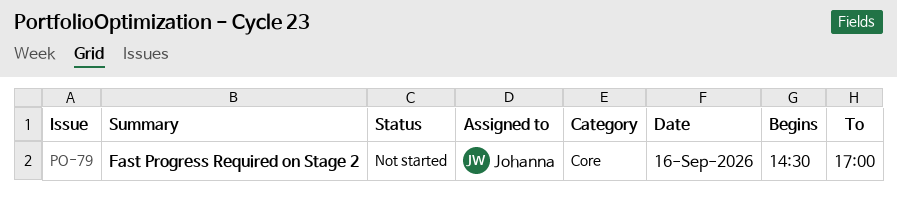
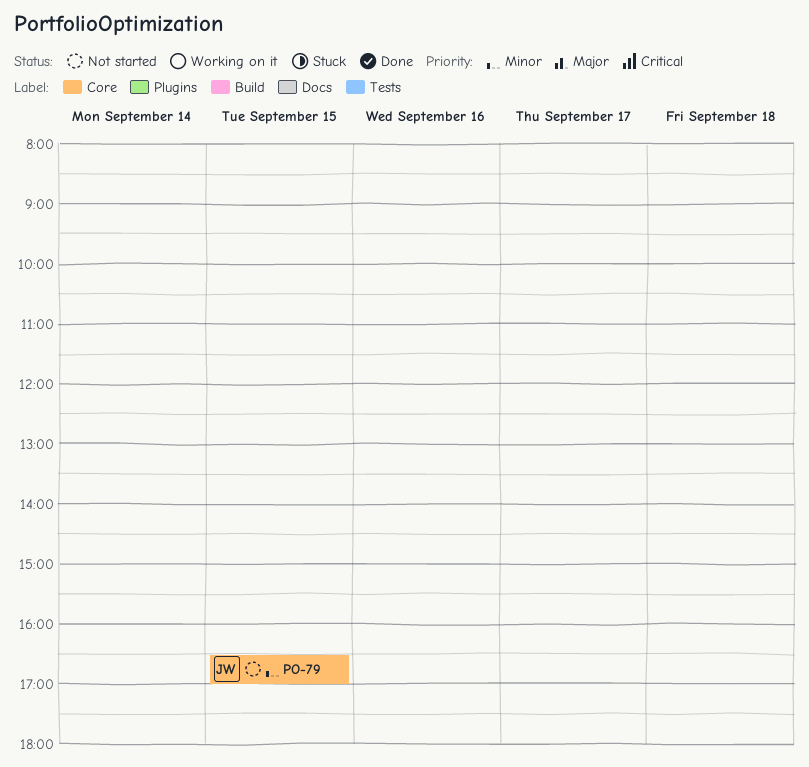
PO-79, day: Sep 16 -> Sep 15
PO-79, begins: 14:30 -> 16:30

